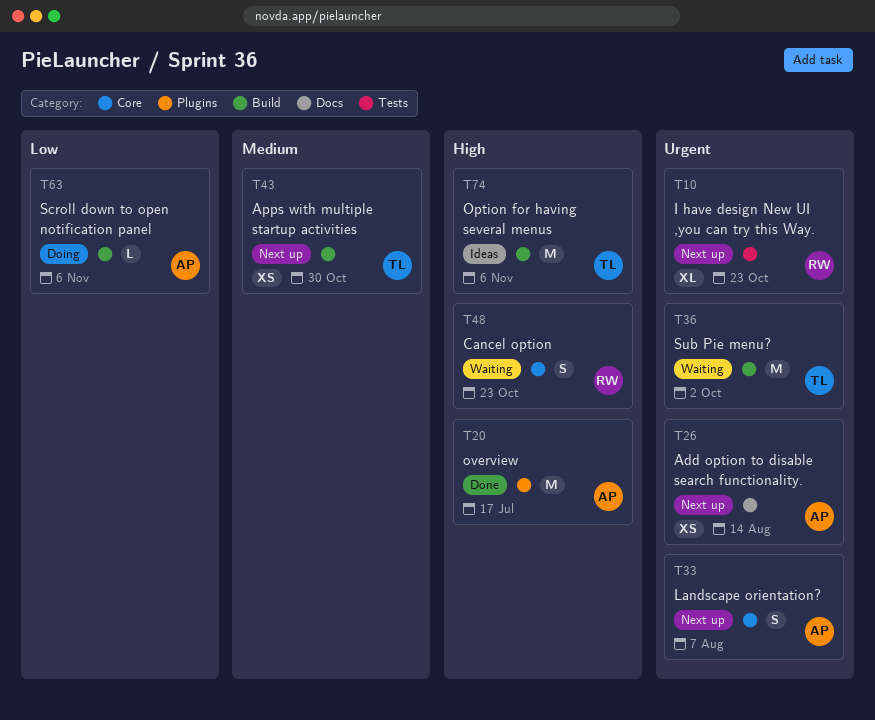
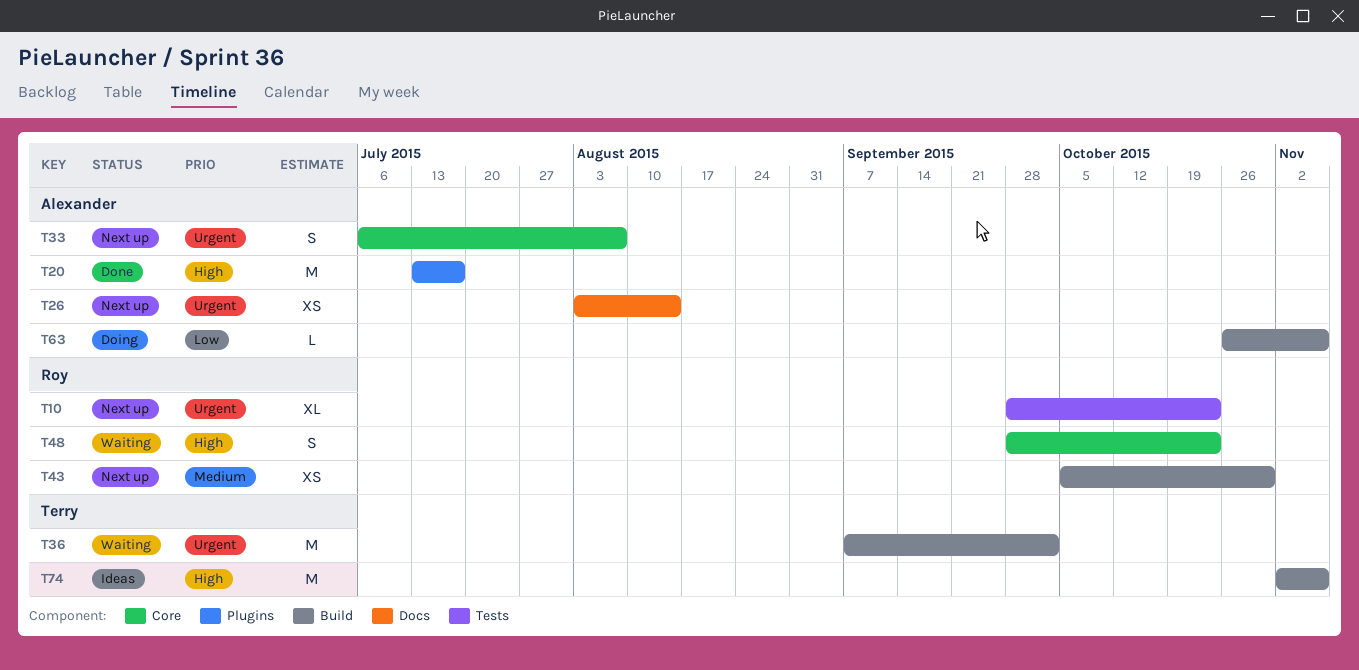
T43, owner: Terry -> Roy

